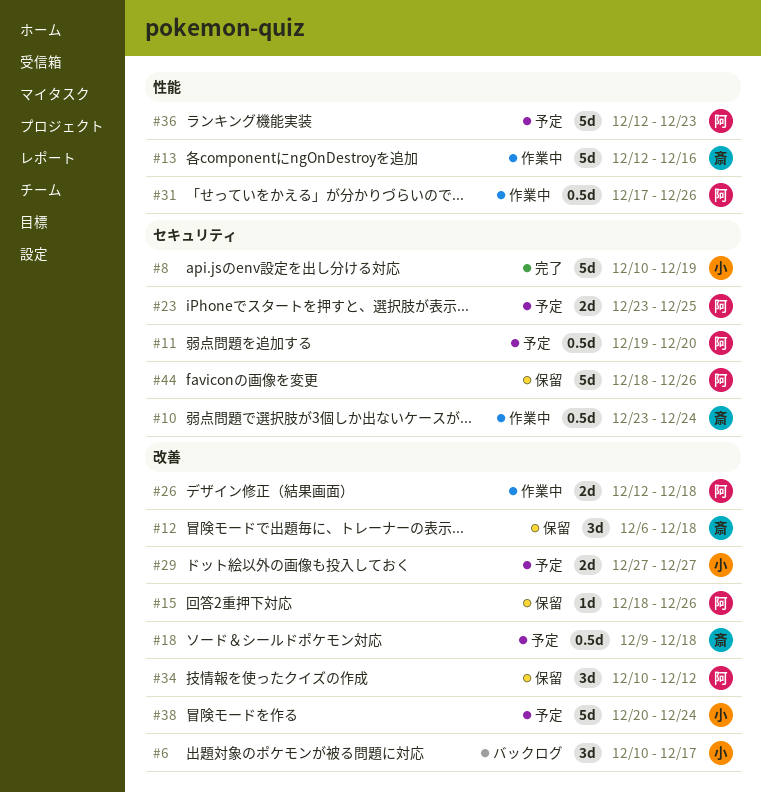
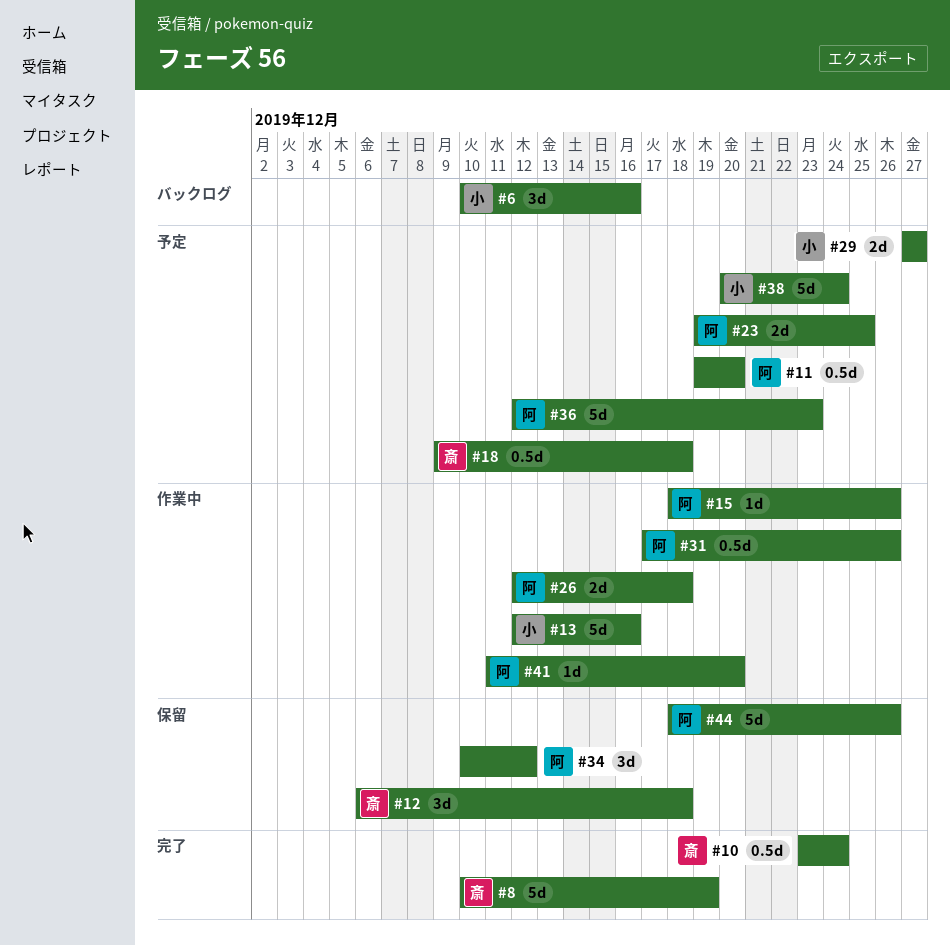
#6, due: Dec 17 -> Dec 16
#8, owner: 小 -> 斎
#10, status: 作業中 -> 完了
#13, owner: 斎 -> 小
#15, status: 保留 -> 作業中
#23, start: Dec 23 -> Dec 19
#41: none -> present

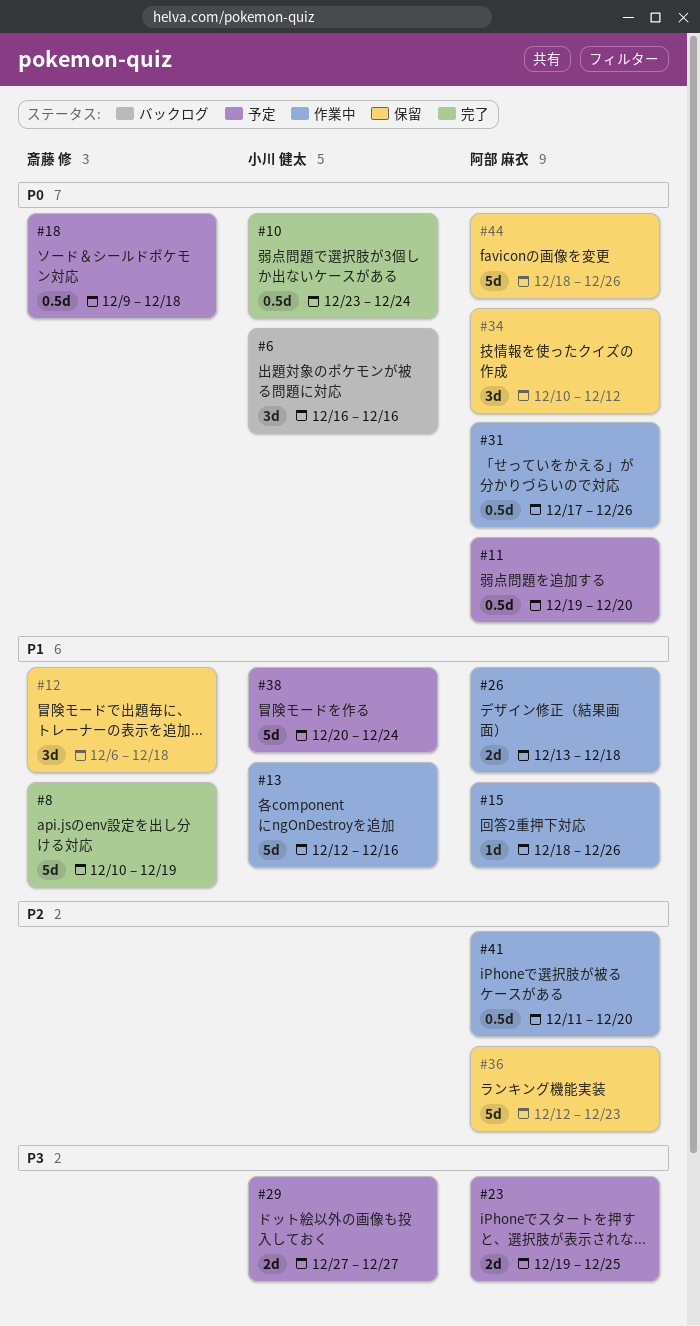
#6, start: Dec 10 -> Dec 16
#10, owner: 斎藤 修 -> 小川 健太
#26, start: Dec 12 -> Dec 13
#36, status: 予定 -> 保留
#41, estimate: 1d -> 0.5d

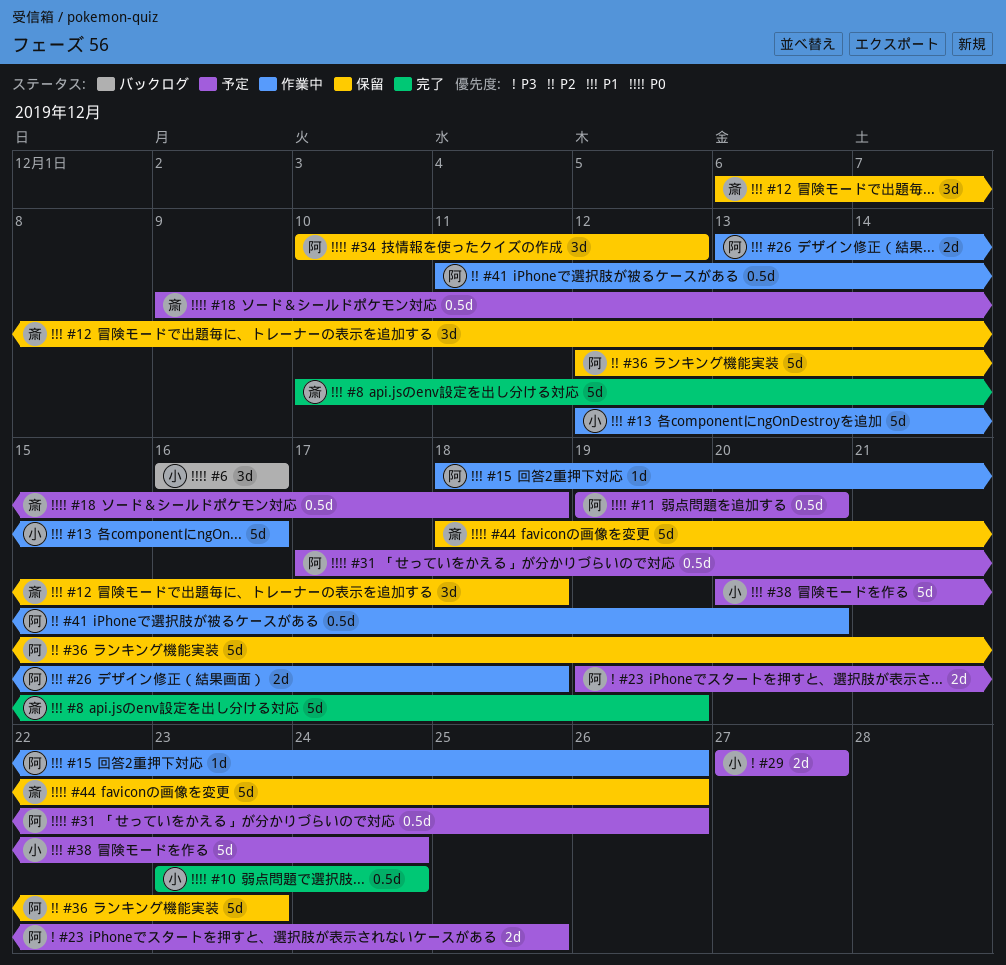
#31, status: 作業中 -> 予定
#44, owner: 阿部 麻衣 -> 斎藤 修

